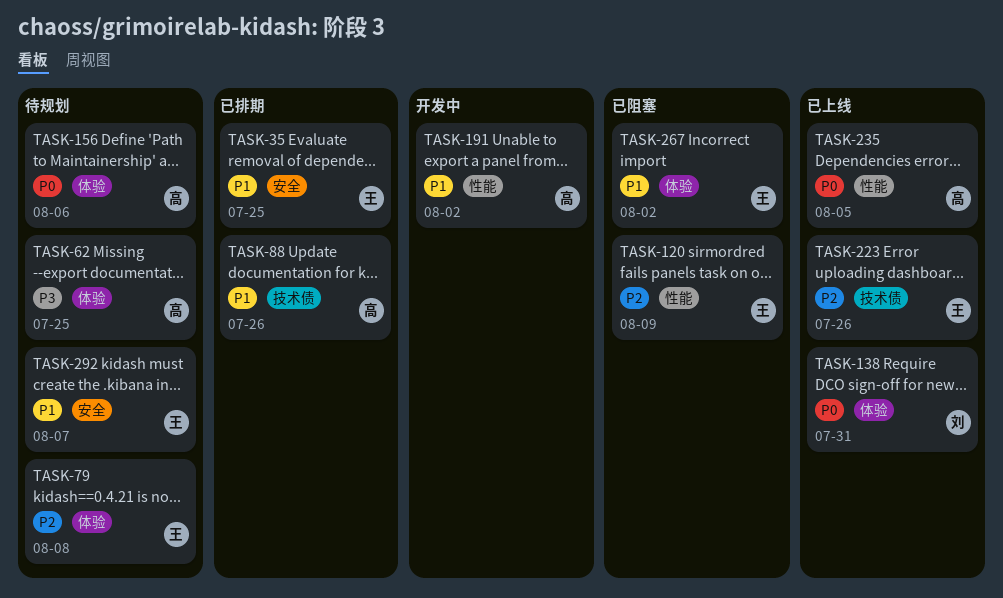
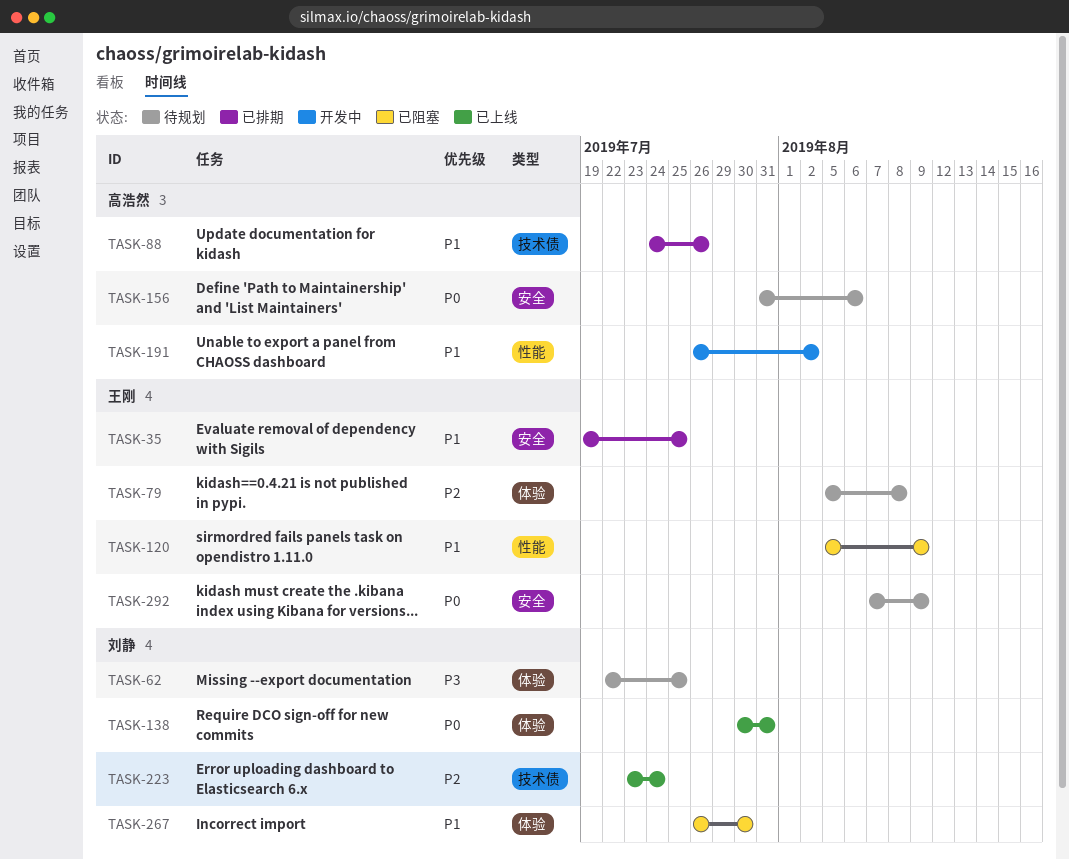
TASK-62, owner: 高浩然 -> 刘静
TASK-120, priority: P2 -> P1
TASK-156, label: 体验 -> 安全
TASK-223, owner: 王刚 -> 刘静
TASK-223, due: Jul 26 -> Jul 24
TASK-235: present -> none
TASK-267, owner: 王刚 -> 刘静
TASK-267, due: Aug 2 -> Jul 30
TASK-292, priority: P1 -> P0
TASK-292, due: Aug 7 -> Aug 9

